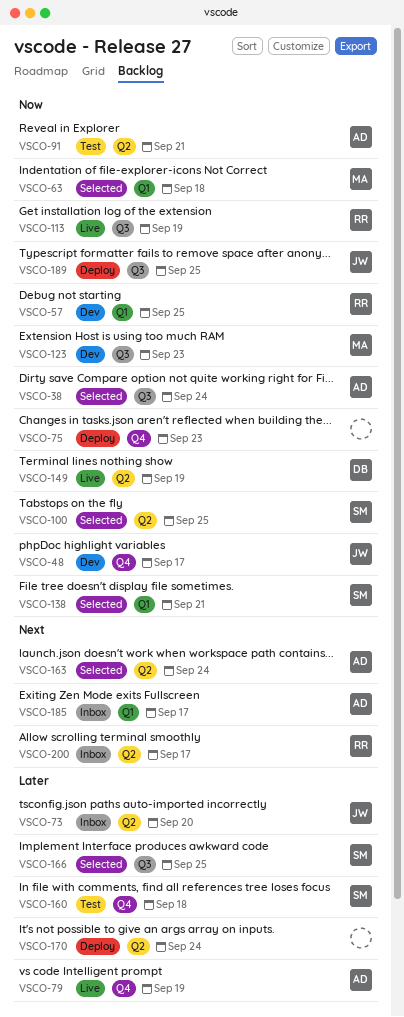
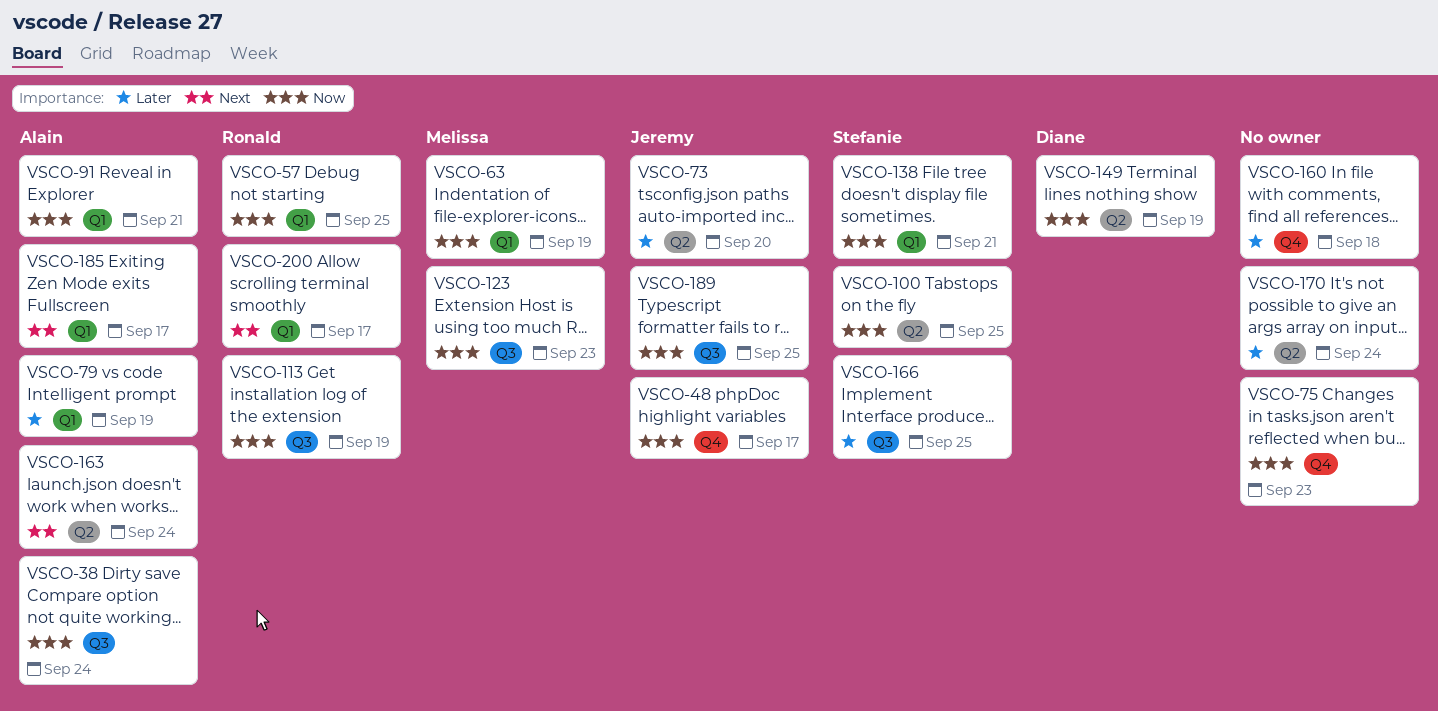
VSCO-63, due: Sep 18 -> Sep 19
VSCO-79, label: Q4 -> Q1
VSCO-91, label: Q2 -> Q1
VSCO-160, owner: Stefanie -> none
VSCO-200, label: Q2 -> Q1

